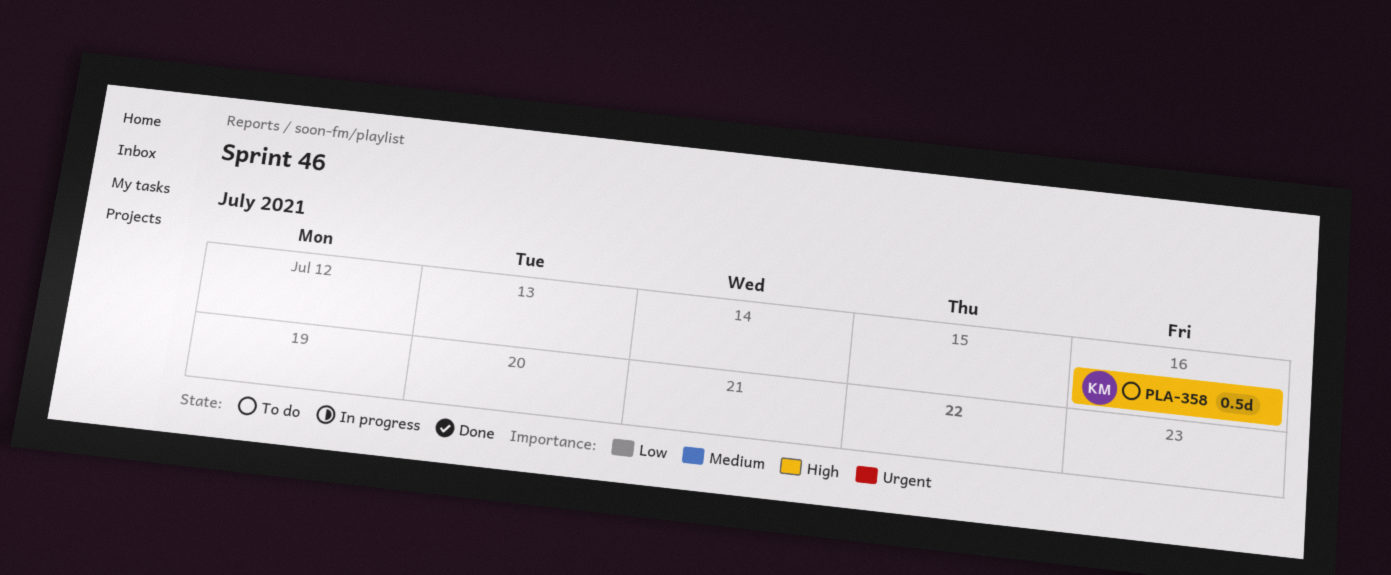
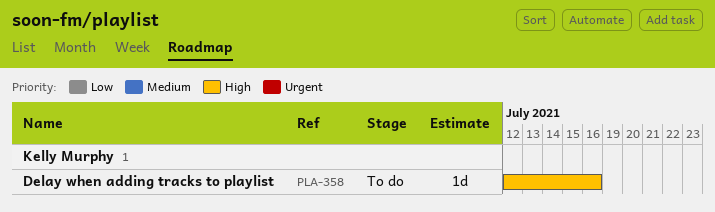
PLA-358, estimate: 0.5d -> 1d
PLA-358, start: Jul 16 -> Jul 12

